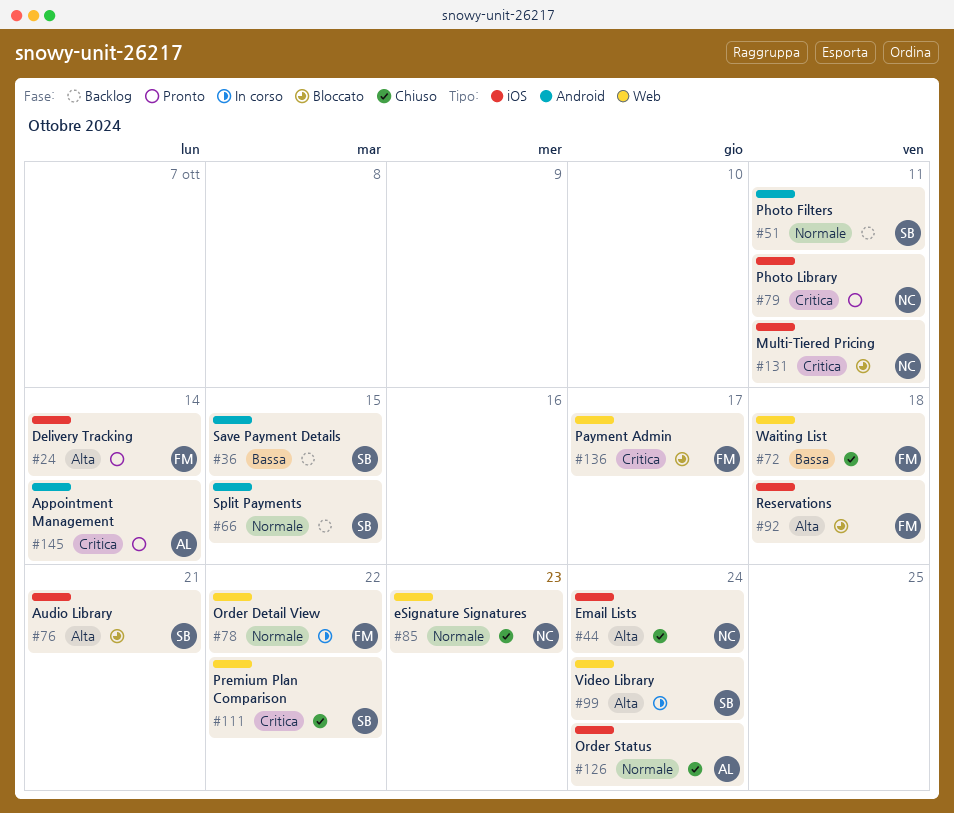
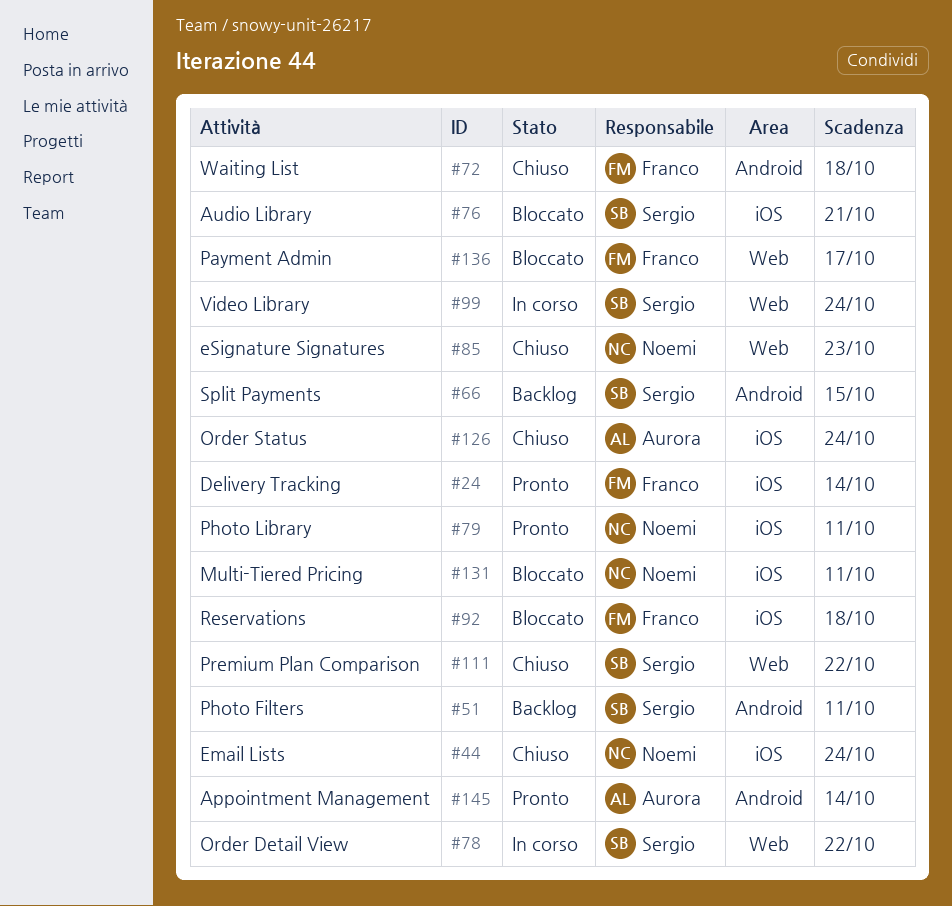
#36: present -> none
#72, label: Web -> Android
#78, owner: Franco -> Sergio

